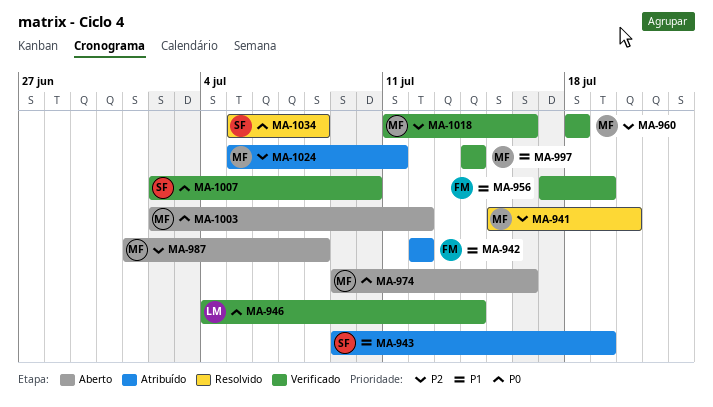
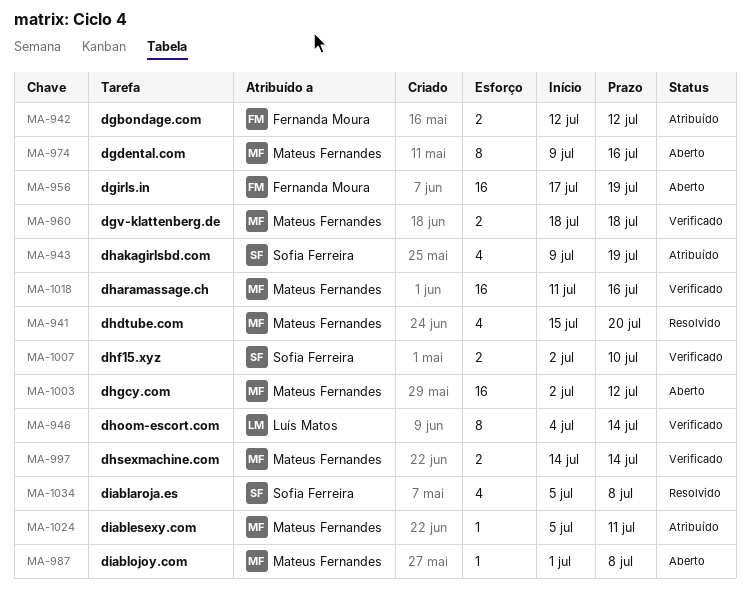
MA-956, status: Verificado -> Aberto

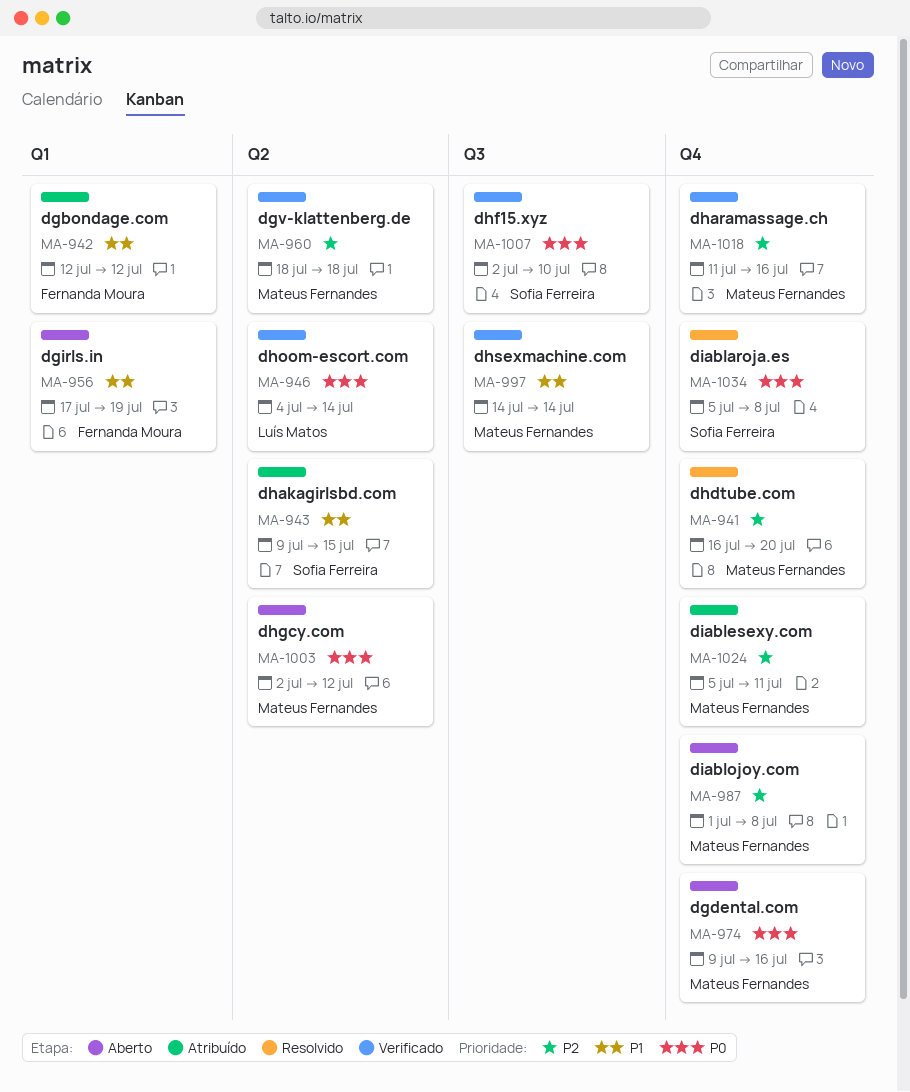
MA-941, start: Jul 15 -> Jul 16
MA-943, due: Jul 19 -> Jul 15

